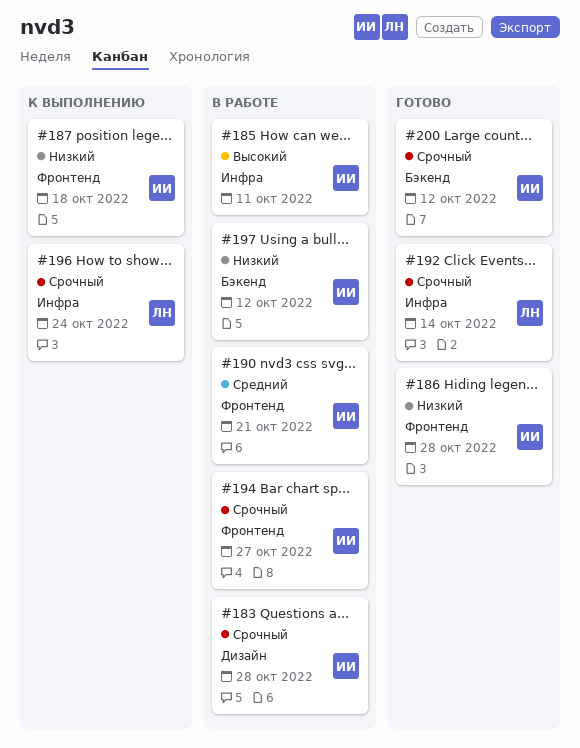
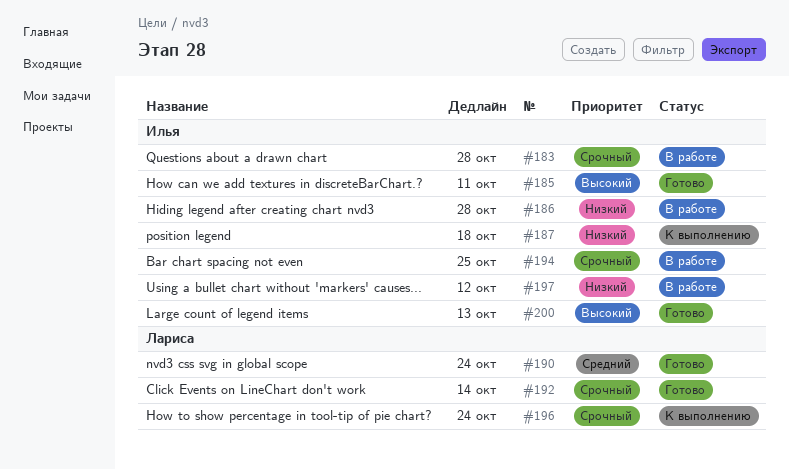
#185, status: В работе -> Готово
#186, status: Готово -> В работе
#190, status: В работе -> Готово
#190, owner: Илья -> Лариса
#190, due: Oct 21 -> Oct 24
#194, due: Oct 27 -> Oct 25
#200, priority: Срочный -> Высокий
#200, due: Oct 12 -> Oct 13

